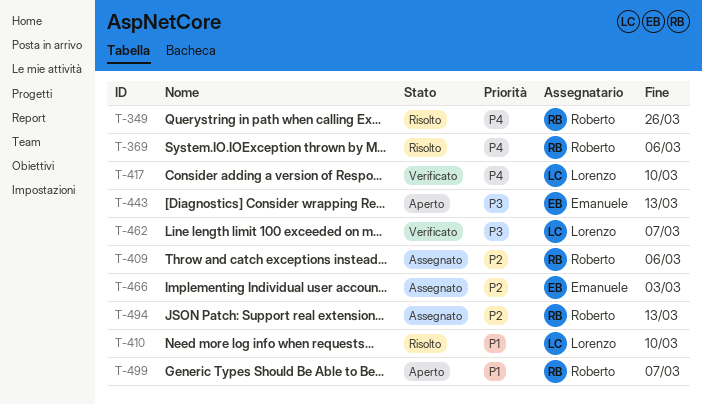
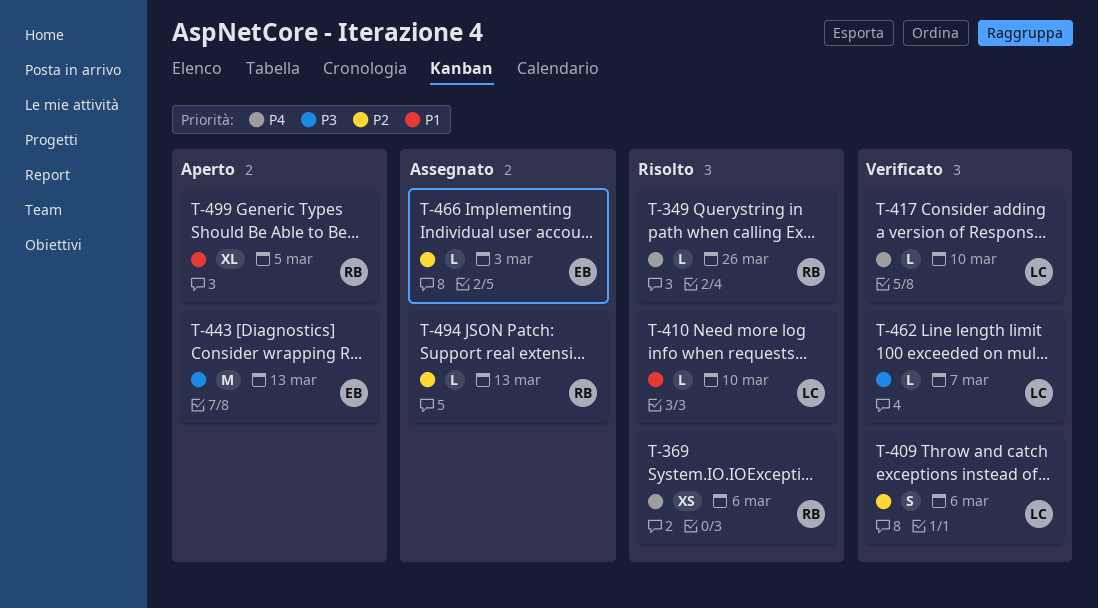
T-409, status: Assegnato -> Verificato
T-409, owner: Roberto -> Lorenzo
T-499, due: Mar 7 -> Mar 5

